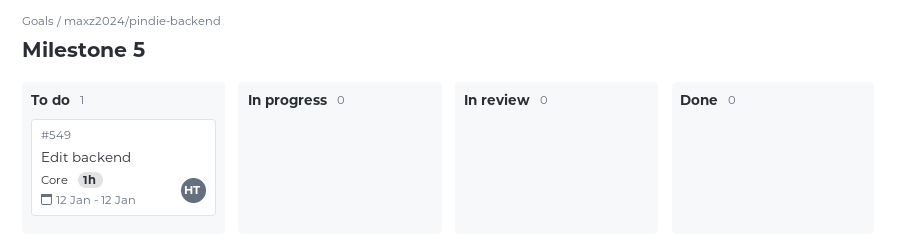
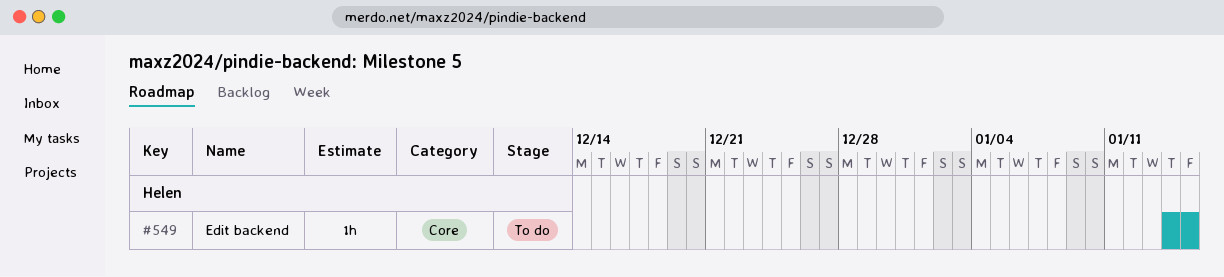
#549, start: Jan 12 -> Jan 14
#549, due: Jan 12 -> Jan 15

